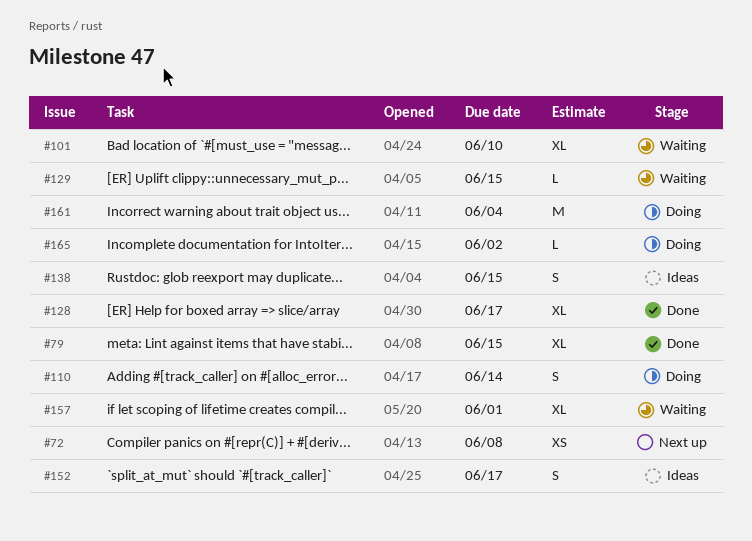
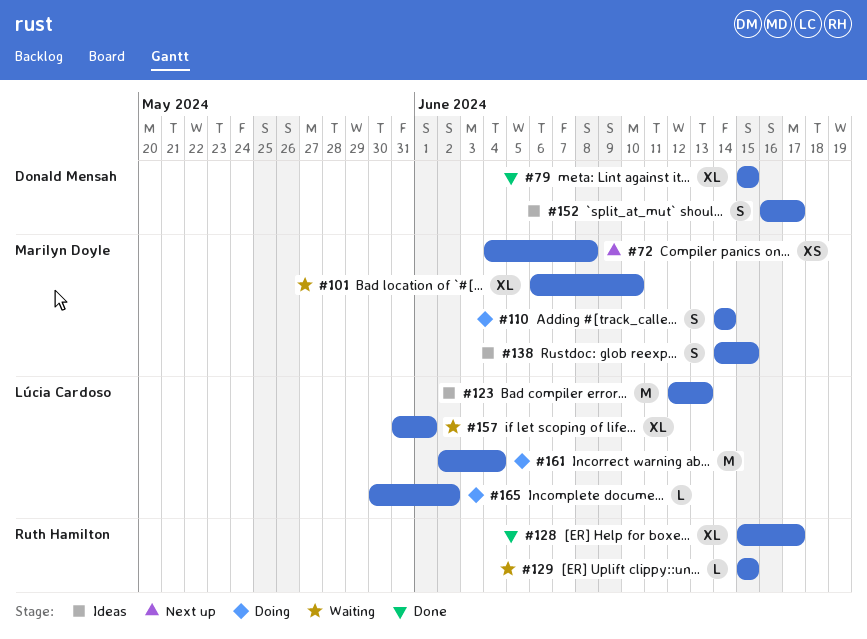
#123: none -> present

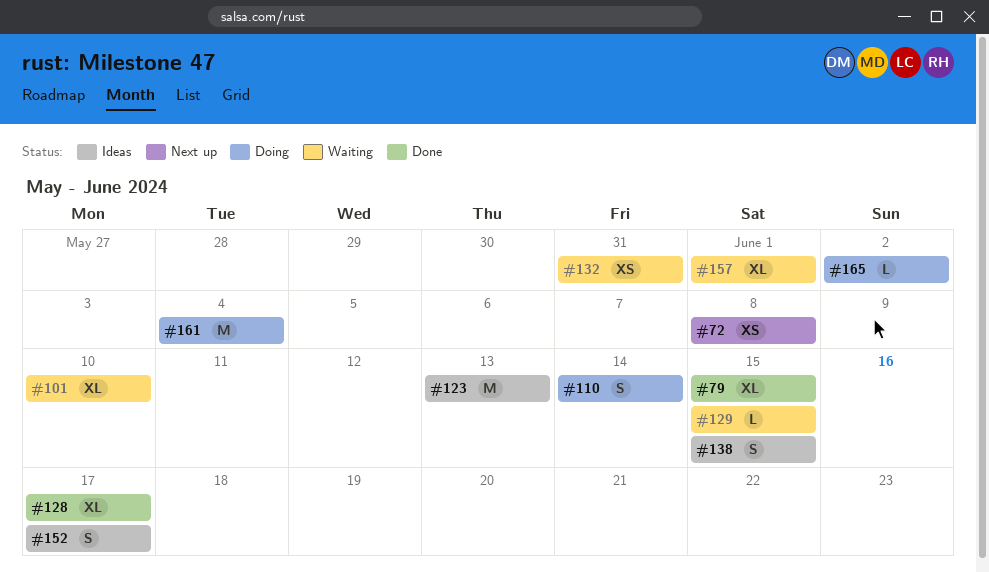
#132: none -> present

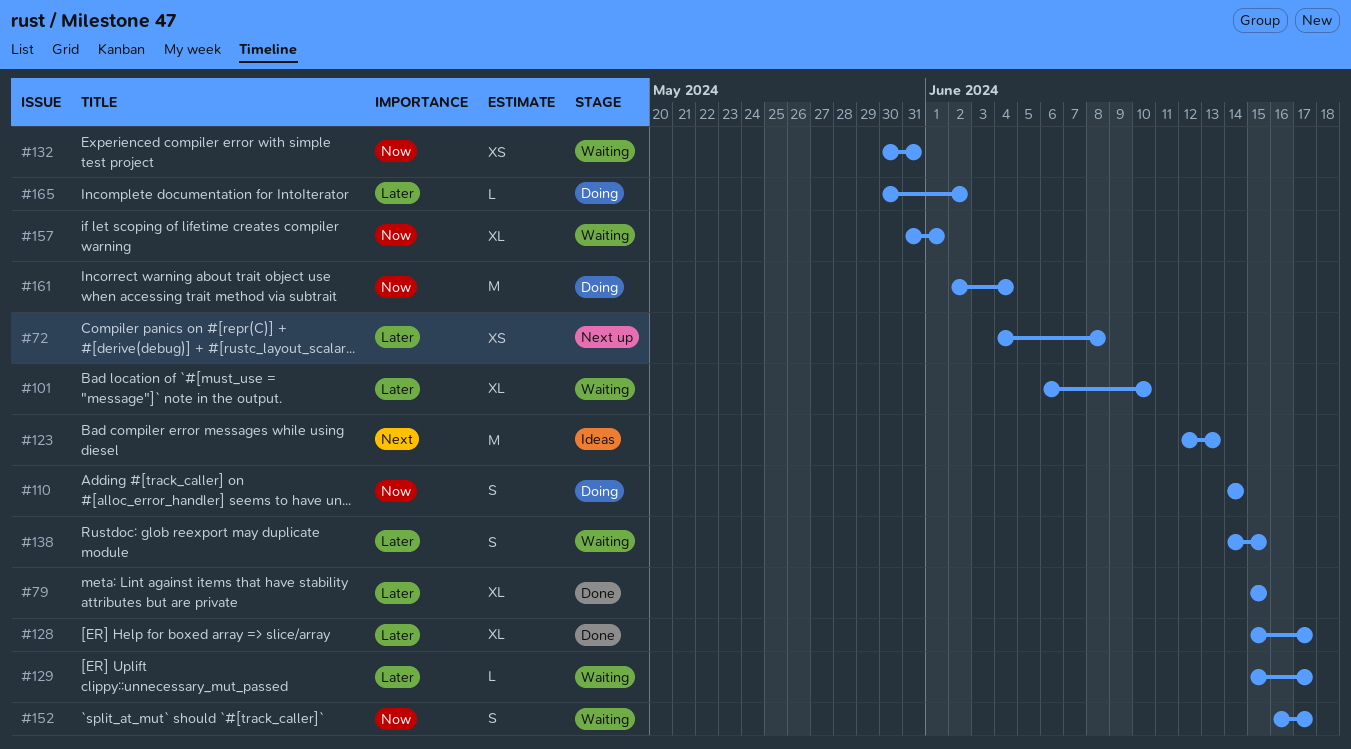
#129, due: Jun 15 -> Jun 17
#138, status: Ideas -> Waiting
#152, status: Ideas -> Waiting

